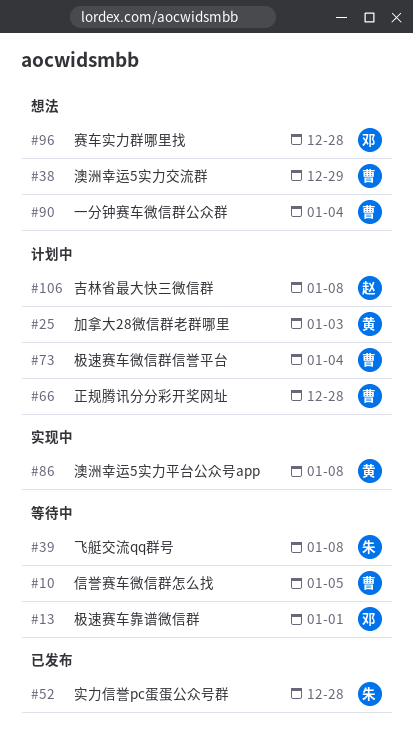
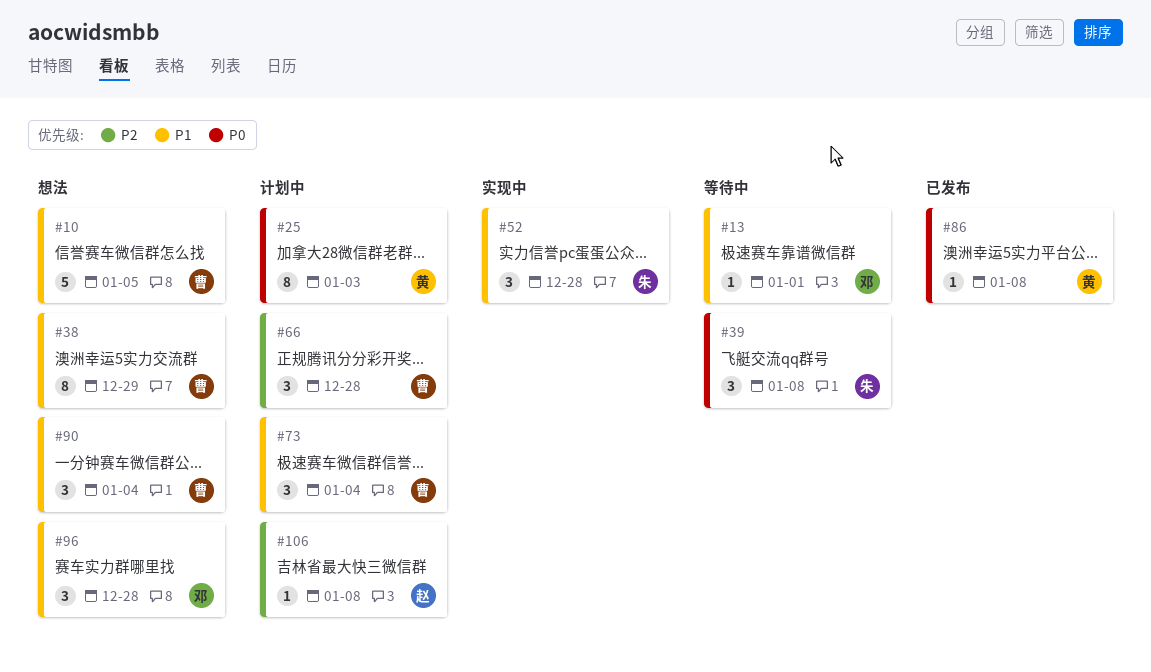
#10, status: 等待中 -> 想法
#52, status: 已发布 -> 实现中
#86, status: 实现中 -> 已发布

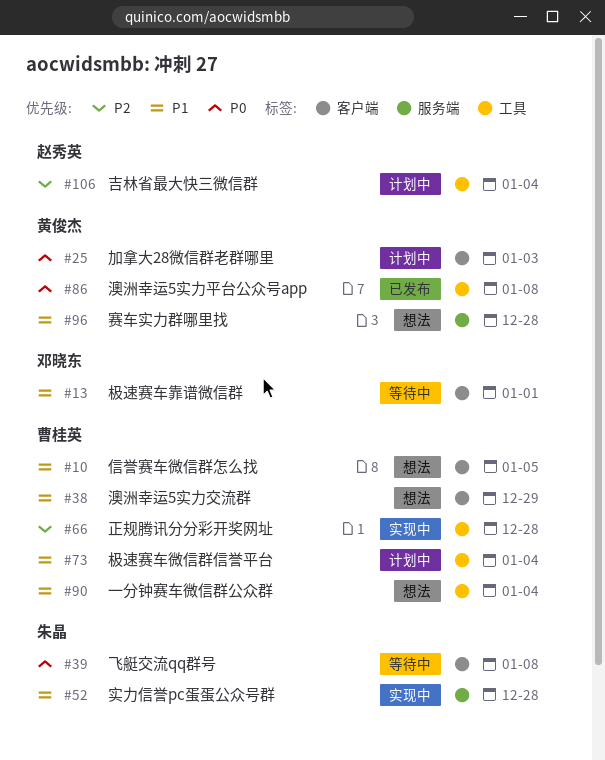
#66, status: 计划中 -> 实现中
#96, owner: 邓晓东 -> 黄俊杰
#106, due: Jan 8 -> Jan 4

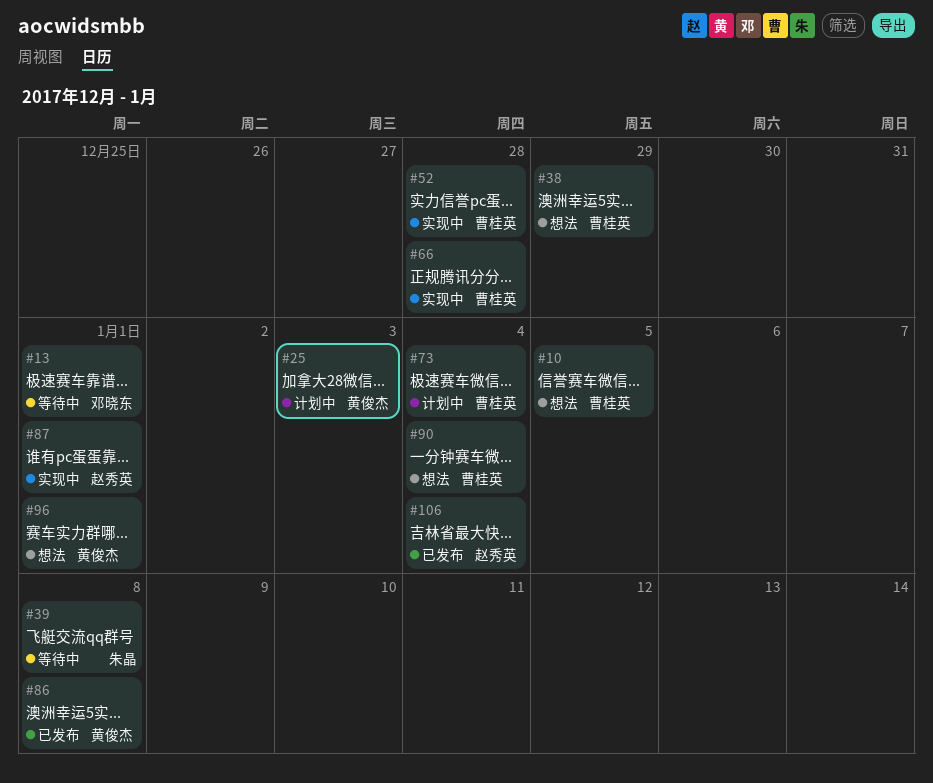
#52, owner: 朱晶 -> 曹桂英
#87: none -> present
#96, due: Dec 28 -> Jan 1
#106, status: 计划中 -> 已发布

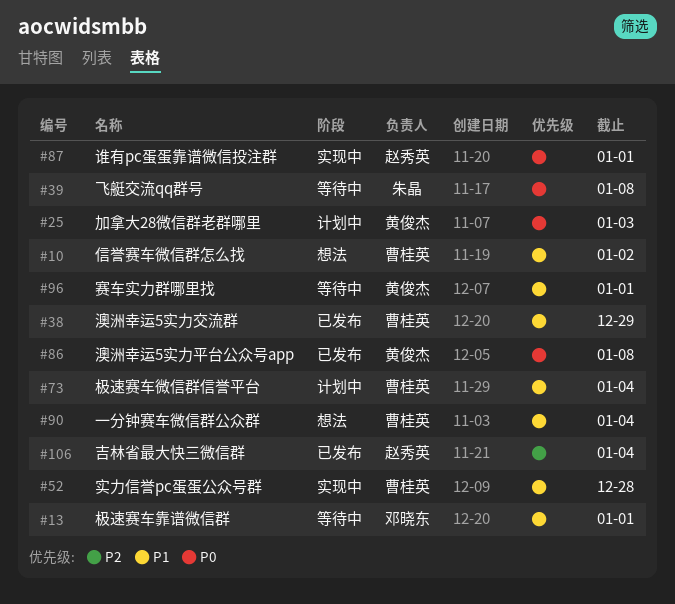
#10, due: Jan 5 -> Jan 2
#38, status: 想法 -> 已发布
#66: present -> none
#96, status: 想法 -> 等待中

